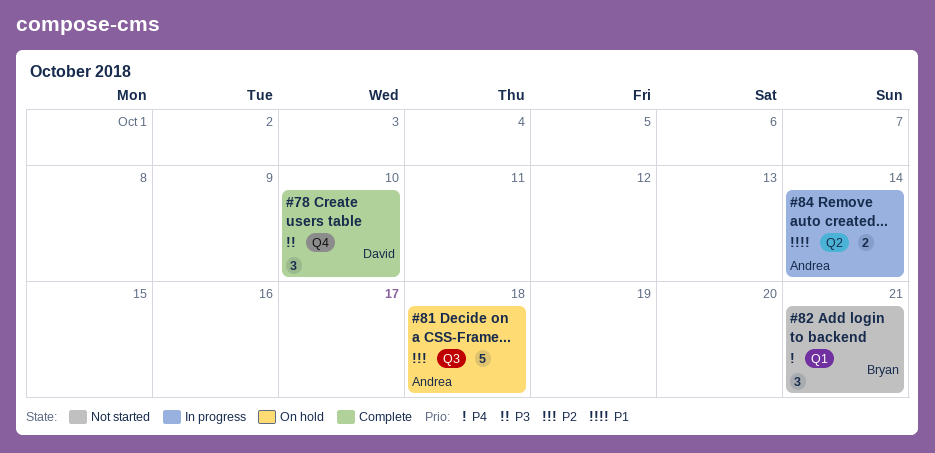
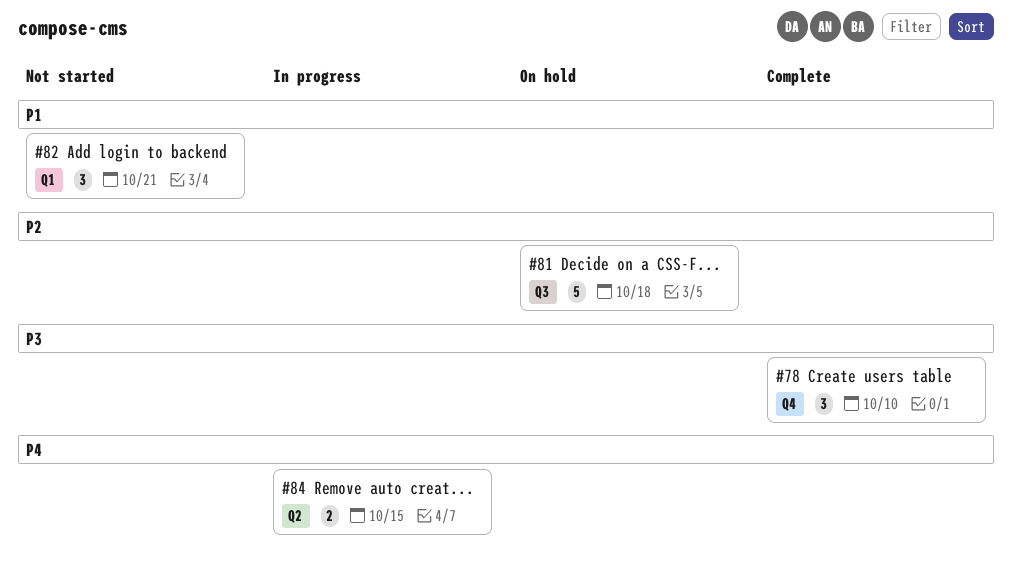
#82, priority: P4 -> P1
#84, priority: P1 -> P4
#84, due: Oct 14 -> Oct 15

